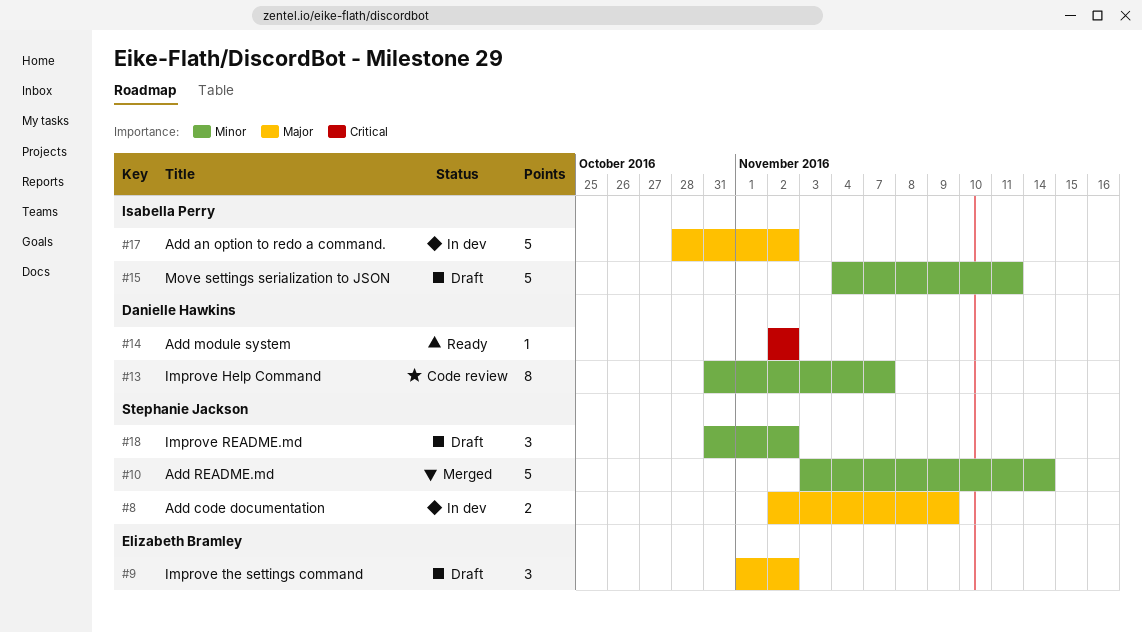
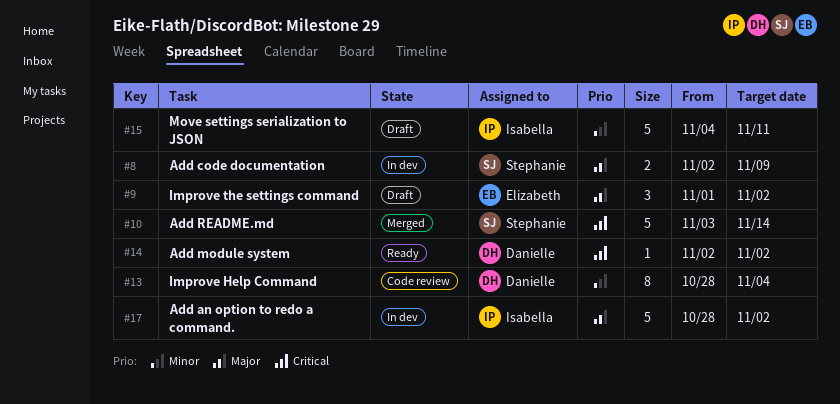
#10, priority: Minor -> Critical
#13, start: Oct 31 -> Oct 28
#13, due: Nov 7 -> Nov 4
#18: present -> none

